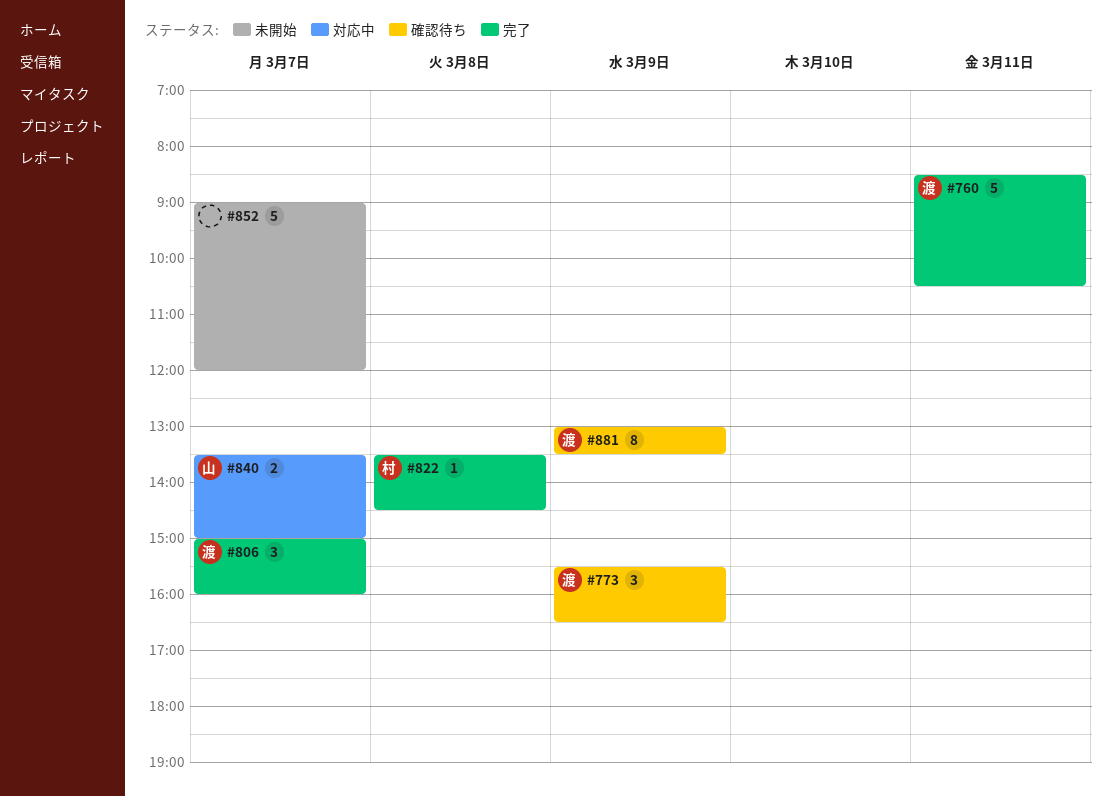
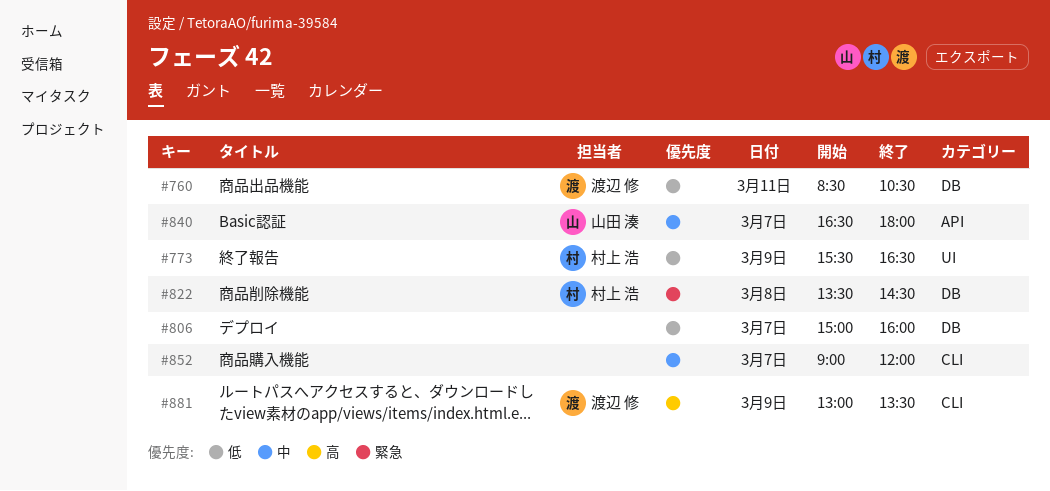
#773, owner: 渡辺 修 -> 村上 浩
#806, owner: 渡辺 修 -> none
#840, begins: 13:30 -> 16:30
#840, ends: 15:00 -> 18:00

